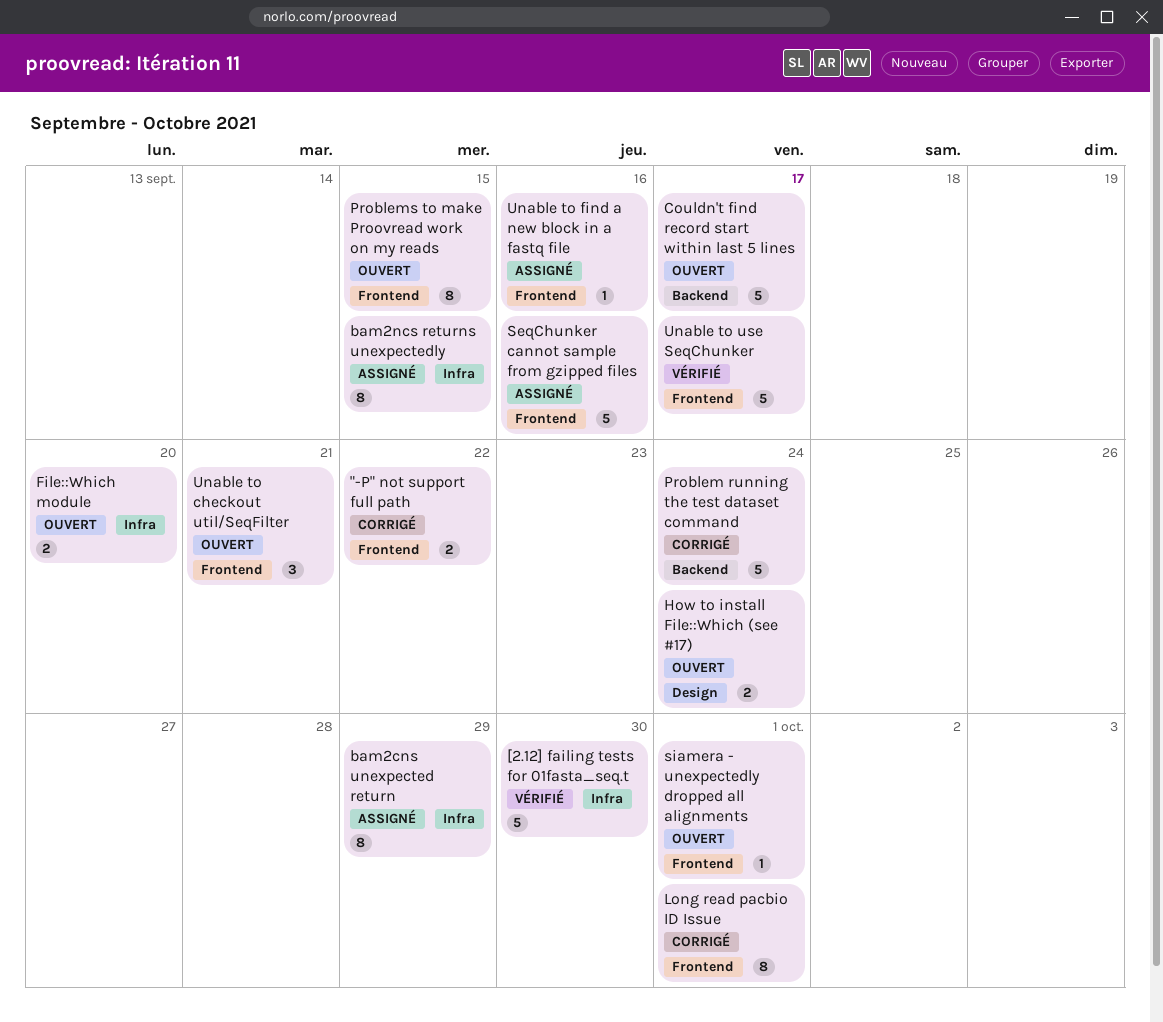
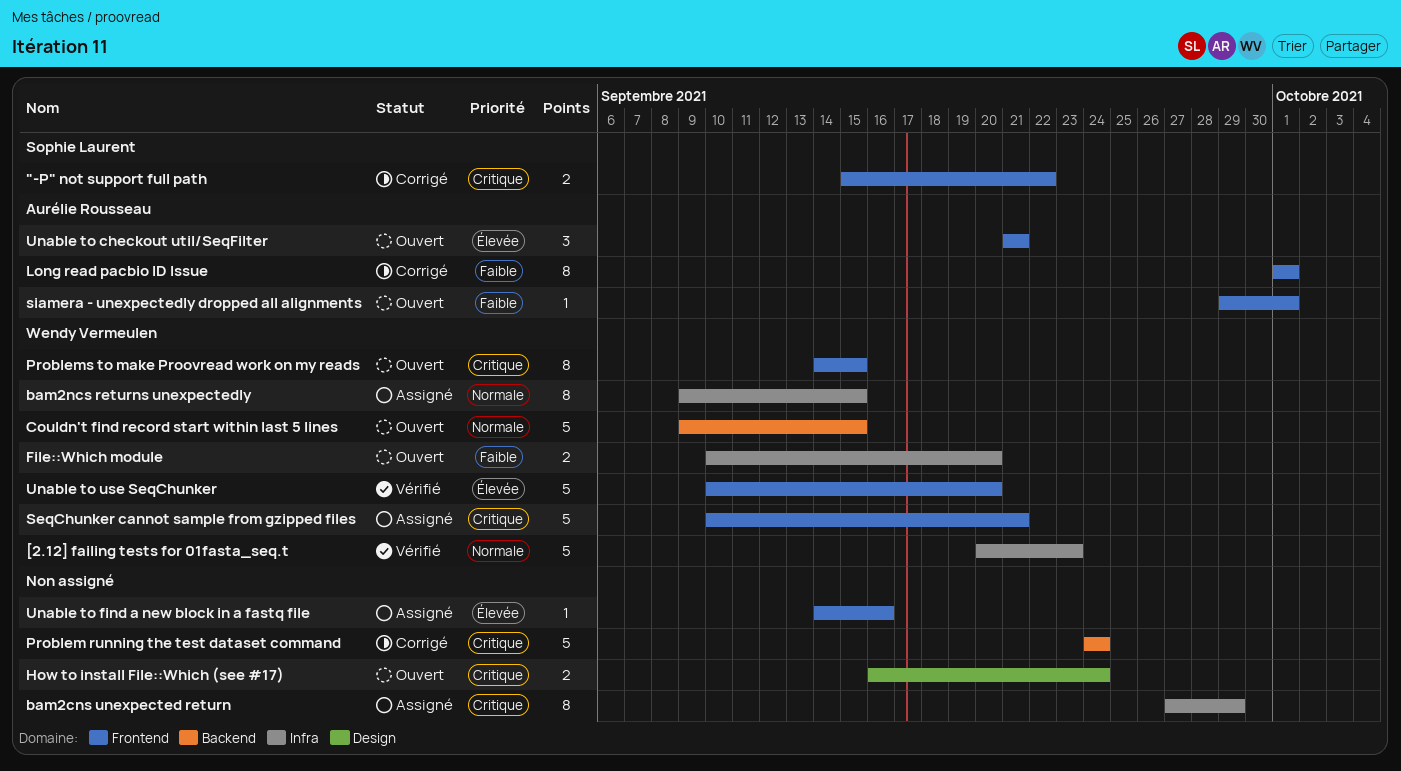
[2.12] failing tests for 01fasta_seq.t, due: Sep 30 -> Sep 23
Couldn't find record start within last 5 lines, due: Sep 17 -> Sep 15
SeqChunker cannot sample from gzipped files, due: Sep 16 -> Sep 21
Unable to use SeqChunker, due: Sep 17 -> Sep 20

